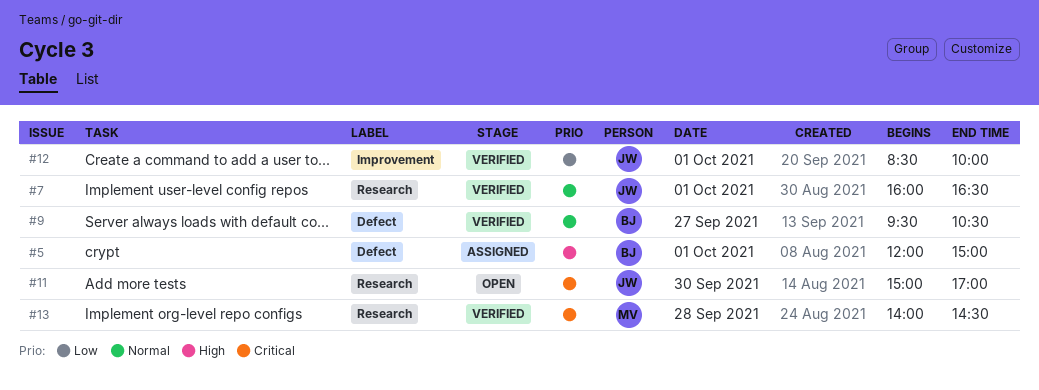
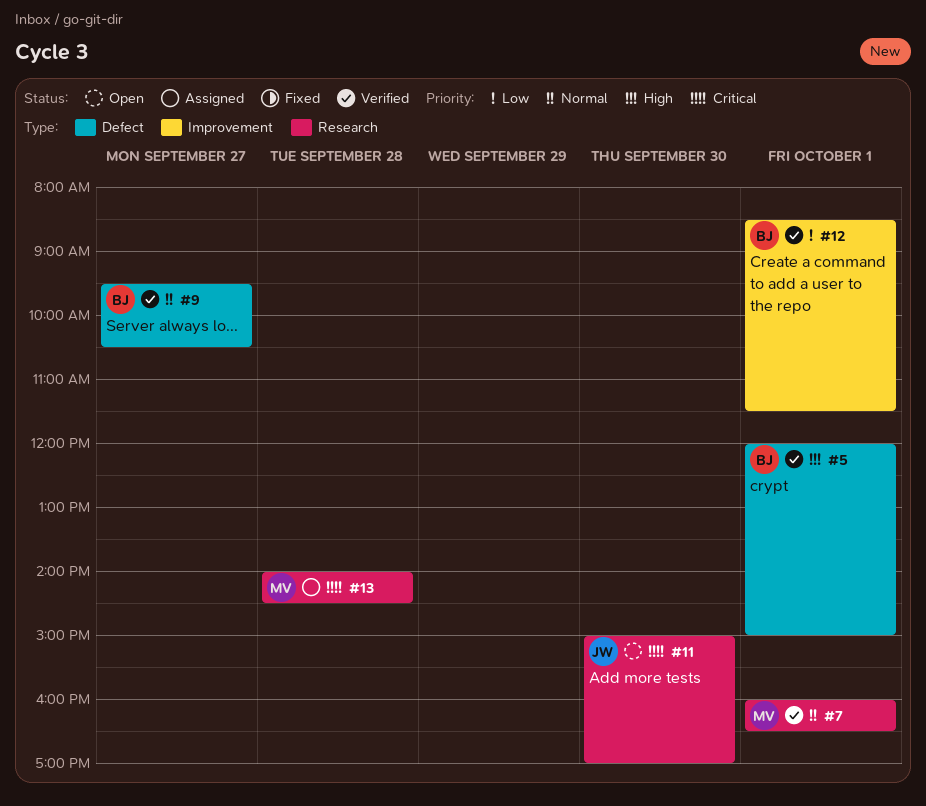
#5, status: Assigned -> Verified
#7, owner: JW -> MV
#12, owner: JW -> BJ
#12, ends: 10:00 -> 11:30
#13, status: Verified -> Assigned

